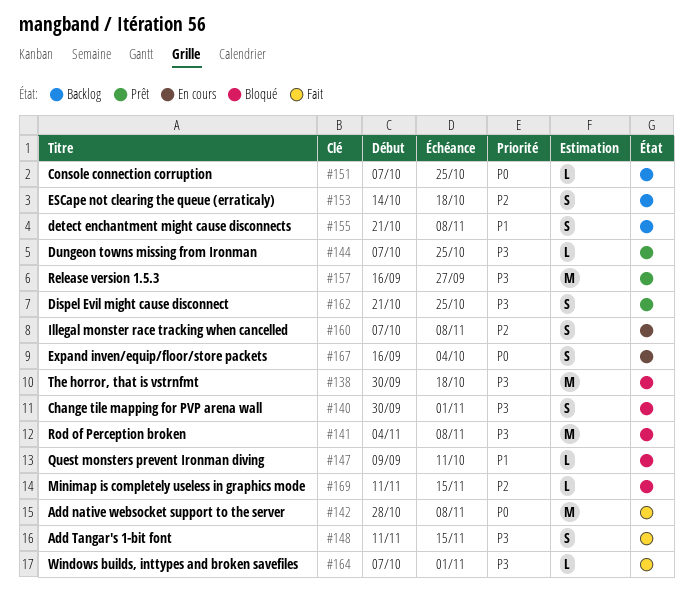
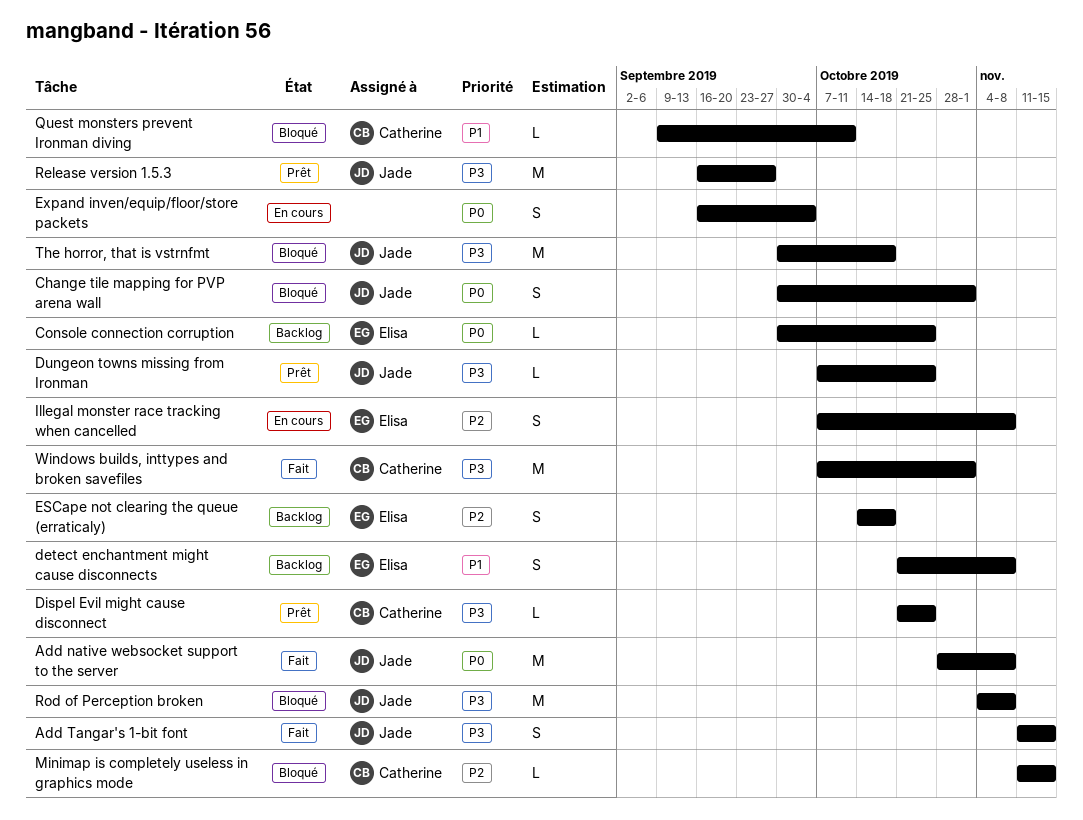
Change tile mapping for PVP arena wall, priority: P3 -> P0
Console connection corruption, start: Oct 7 -> Sep 30
Dispel Evil might cause disconnect, estimate: S -> L
Windows builds, inttypes and broken savefiles, estimate: L -> M

